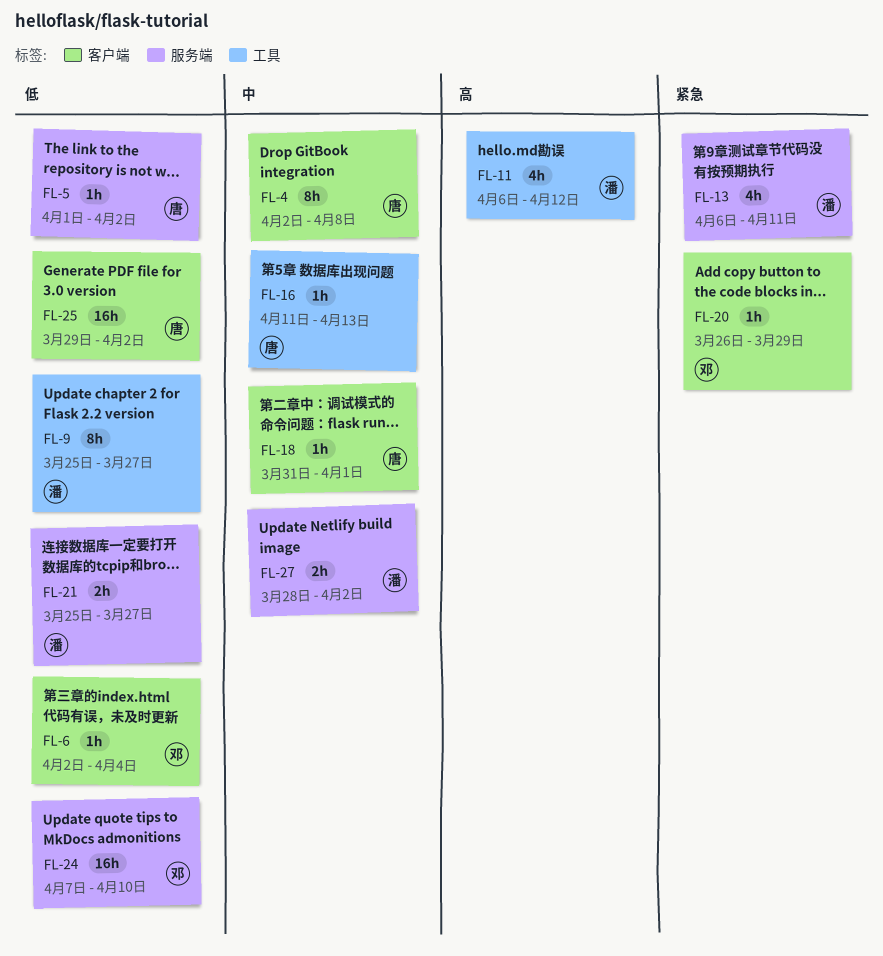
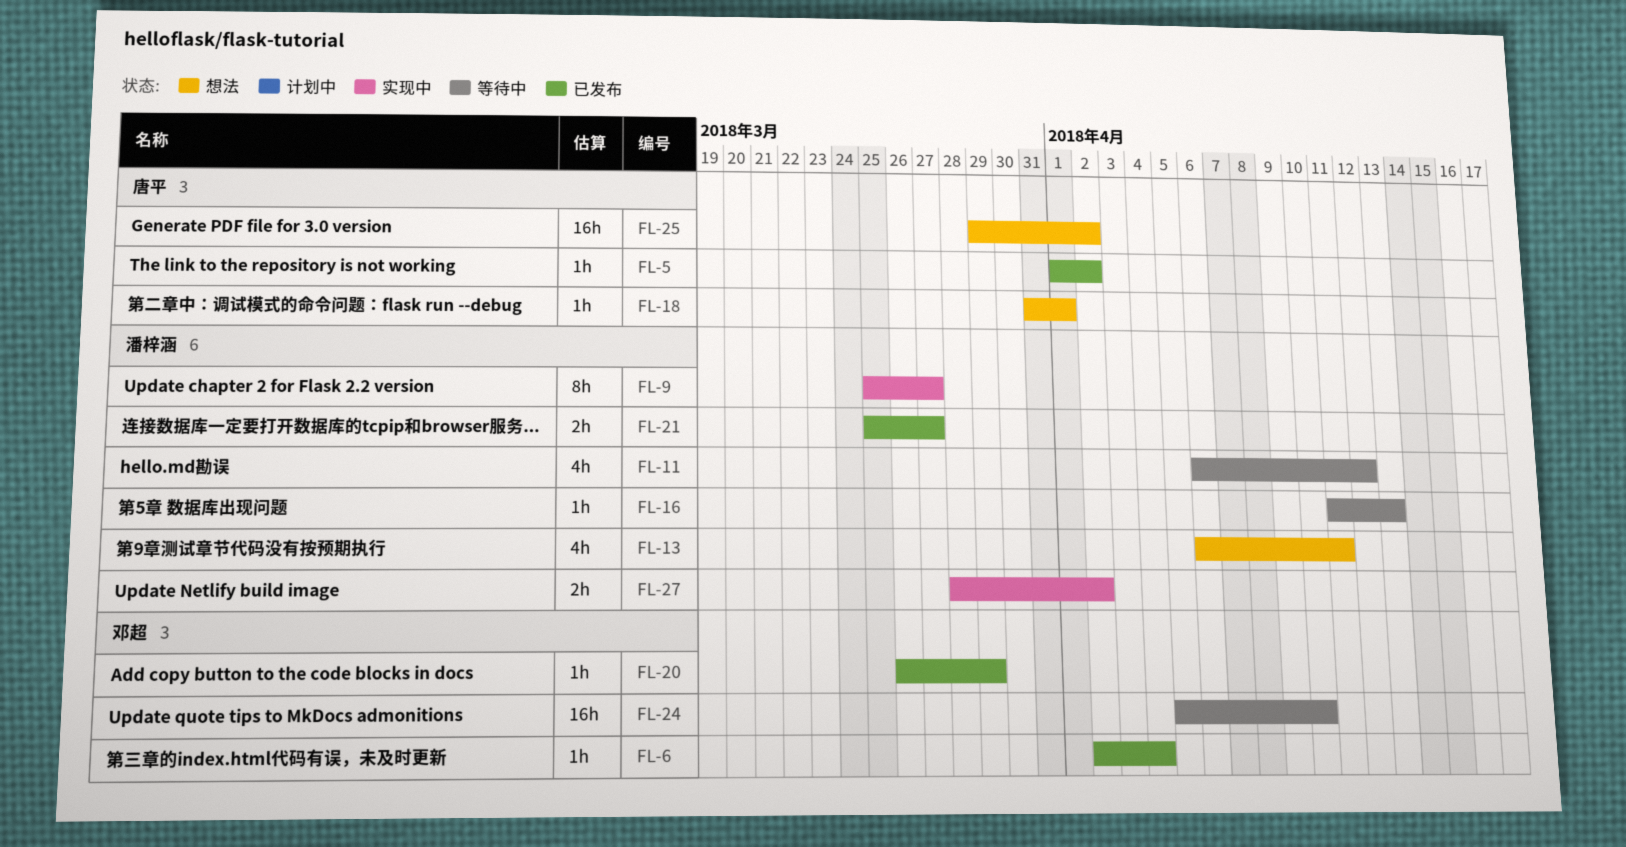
FL-4: present -> none
FL-16, owner: 唐平 -> 潘梓涵
FL-24, start: Apr 7 -> Apr 5

